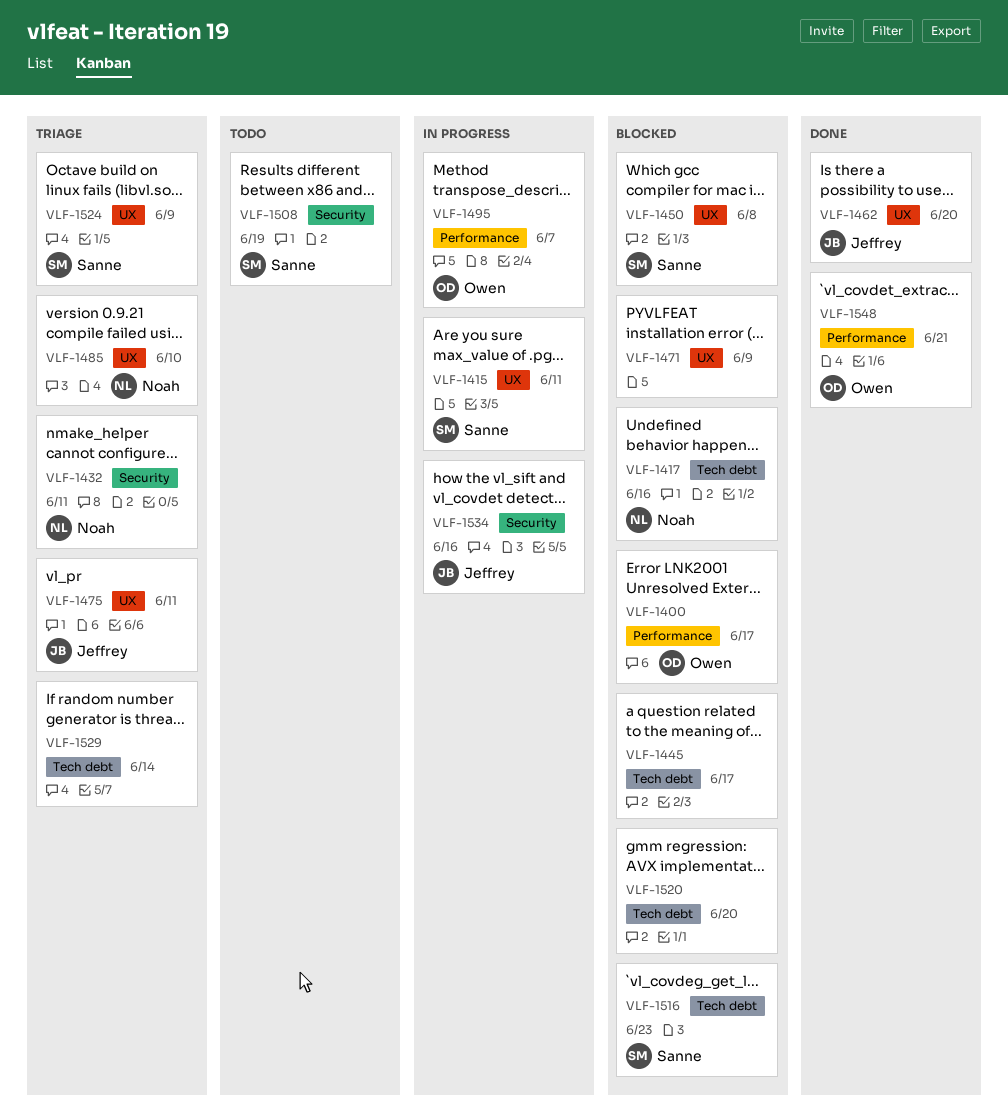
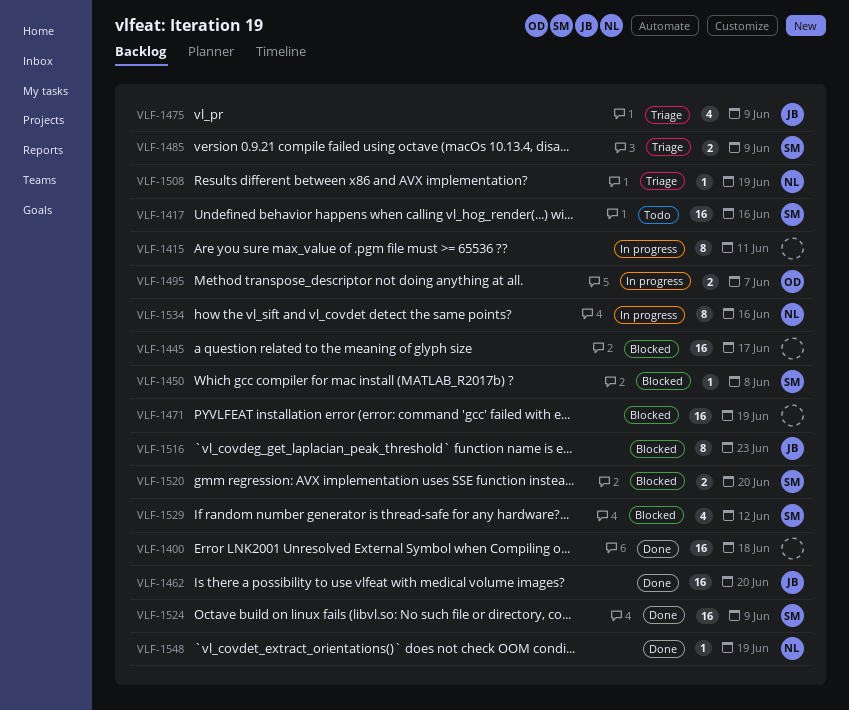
VLF-1400, status: Blocked -> Done
VLF-1400, owner: Owen -> none
VLF-1400, due: Jun 17 -> Jun 18
VLF-1415, owner: Sanne -> none
VLF-1417, status: Blocked -> Todo
VLF-1417, owner: Noah -> Sanne
VLF-1432: present -> none
VLF-1471, due: Jun 9 -> Jun 19
VLF-1475, due: Jun 11 -> Jun 9
VLF-1485, owner: Noah -> Sanne
VLF-1485, due: Jun 10 -> Jun 9
VLF-1508, status: Todo -> Triage
VLF-1508, owner: Sanne -> Noah
VLF-1516, owner: Sanne -> Jeffrey
VLF-1520, owner: none -> Sanne
VLF-1524, status: Triage -> Done
VLF-1529, status: Triage -> Blocked
VLF-1529, owner: none -> Sanne
VLF-1529, due: Jun 14 -> Jun 12
VLF-1534, owner: Jeffrey -> Noah
VLF-1548, owner: Owen -> Noah
VLF-1548, due: Jun 21 -> Jun 19

